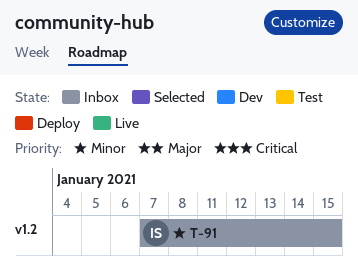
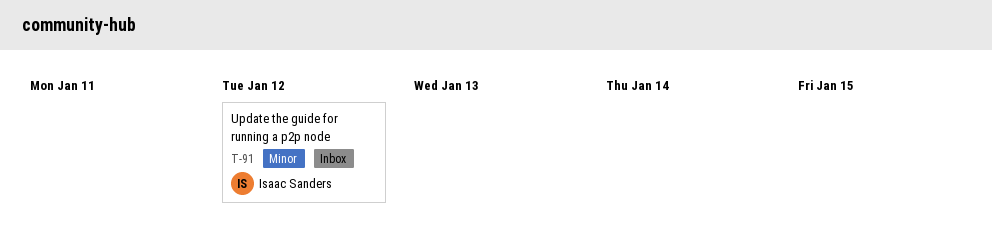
T-91, due: Jan 15 -> Jan 12

